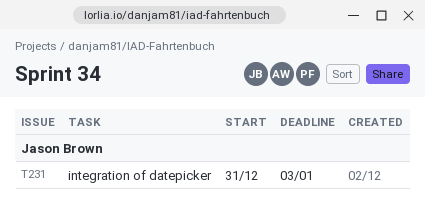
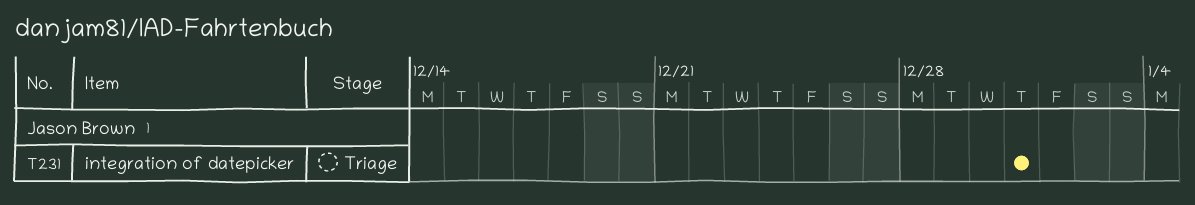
T231, due: Jan 3 -> Dec 31

